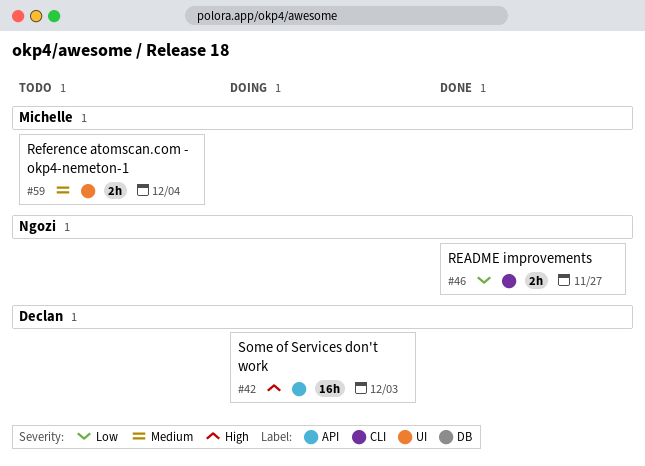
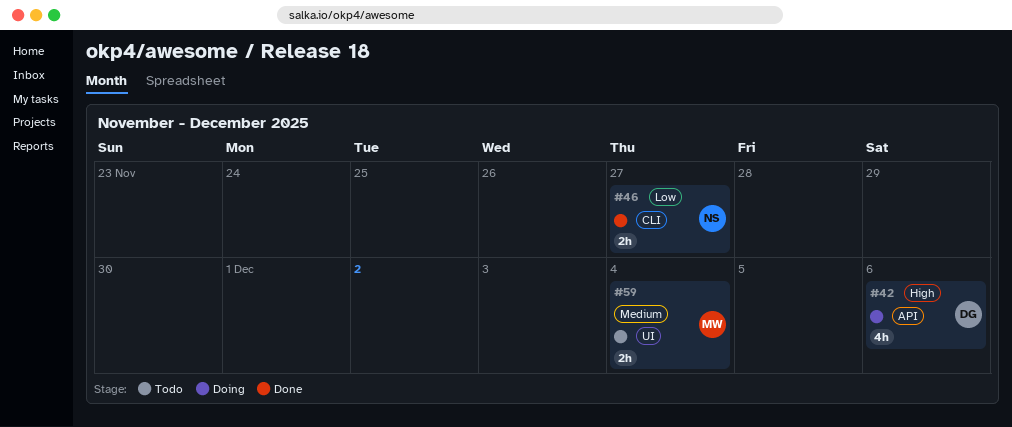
#42, estimate: 16h -> 4h
#42, due: Dec 3 -> Dec 6

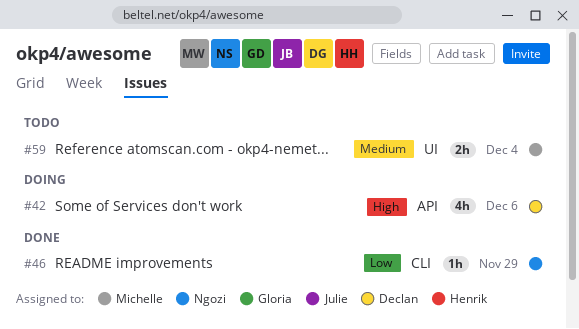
#46, estimate: 2h -> 1h
#46, due: Nov 27 -> Nov 29

